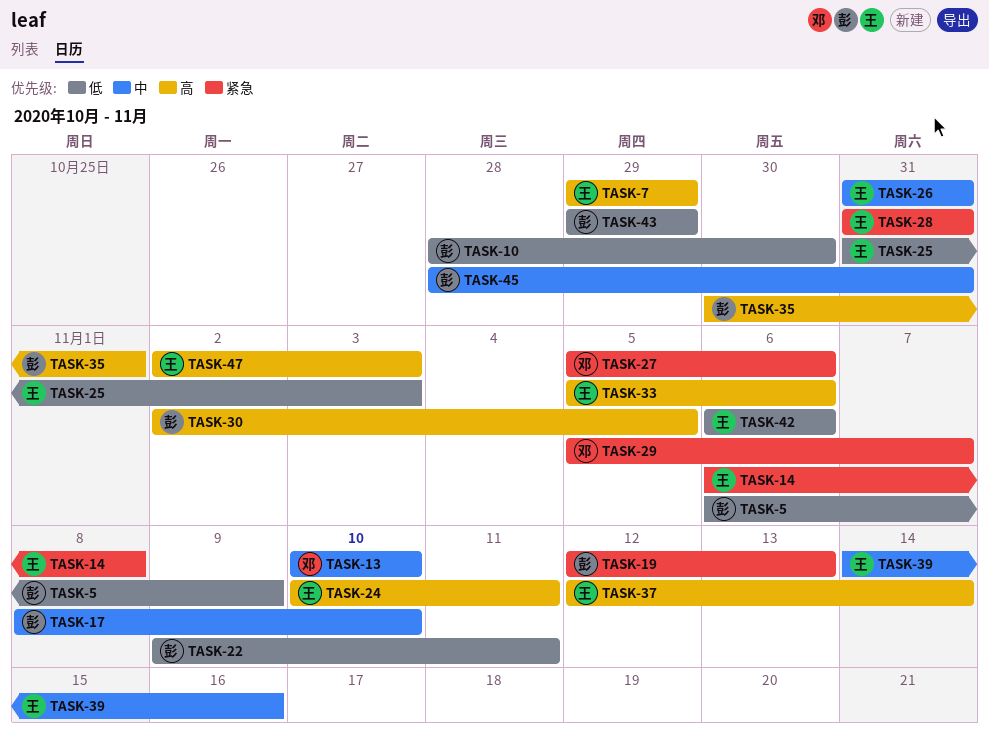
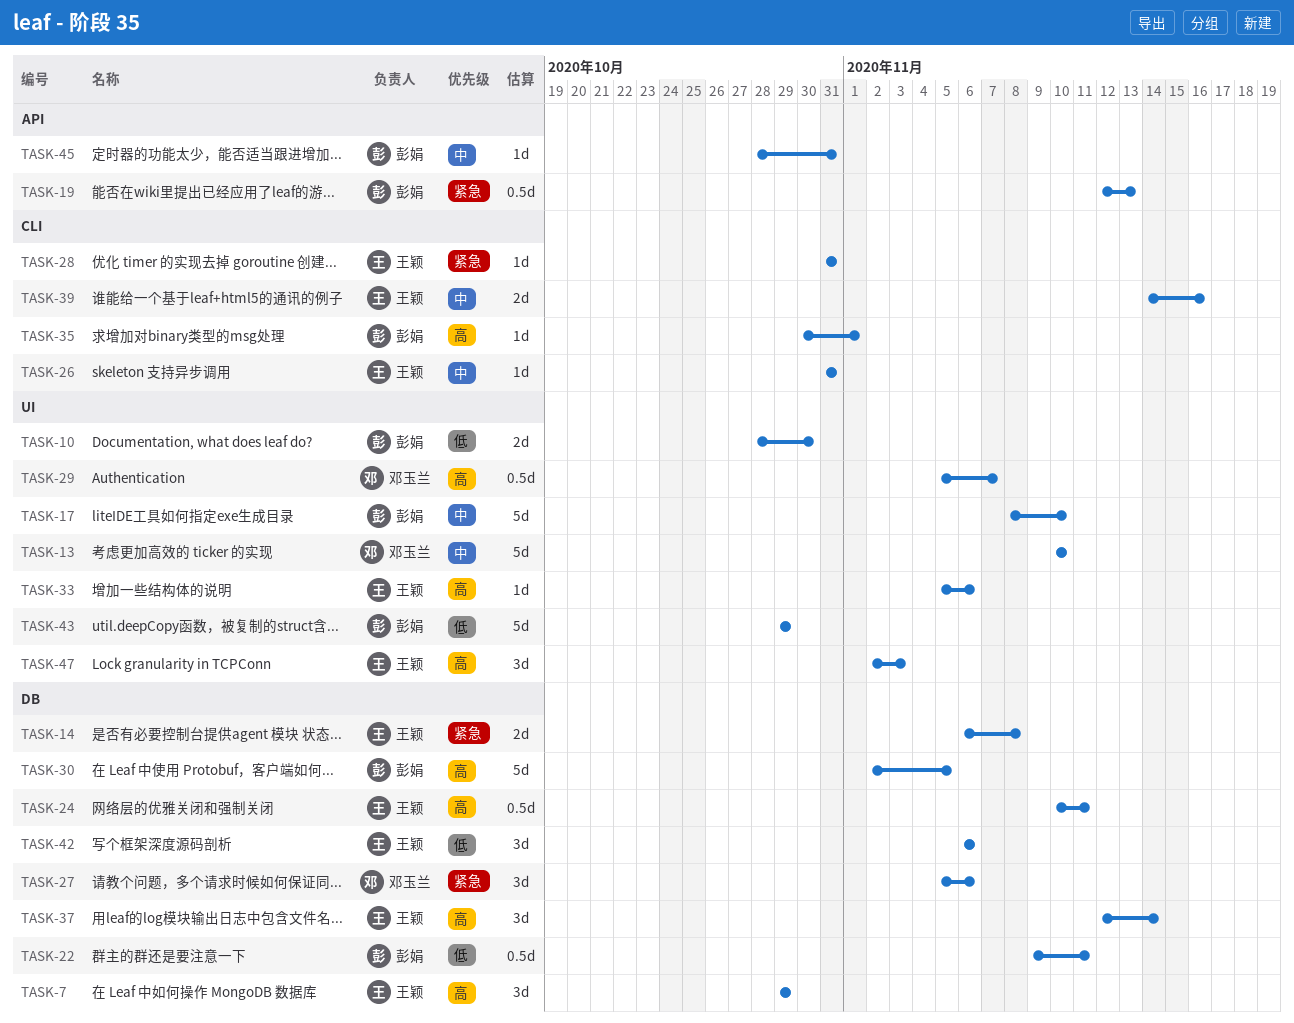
TASK-5: present -> none
TASK-25: present -> none
TASK-29, priority: 紧急 -> 高

